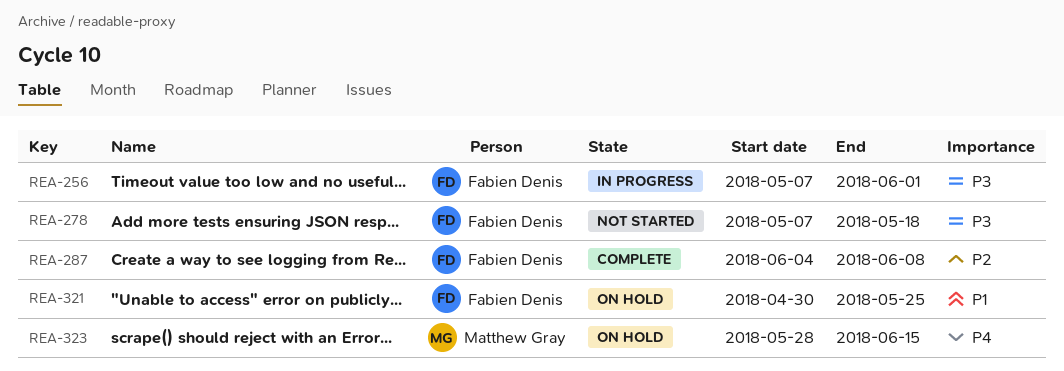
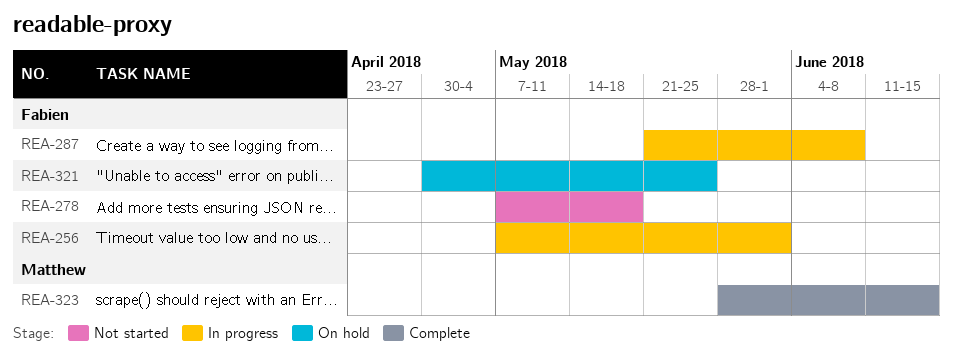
REA-287, status: Complete -> In progress
REA-287, start: Jun 4 -> May 21
REA-323, status: On hold -> Complete

